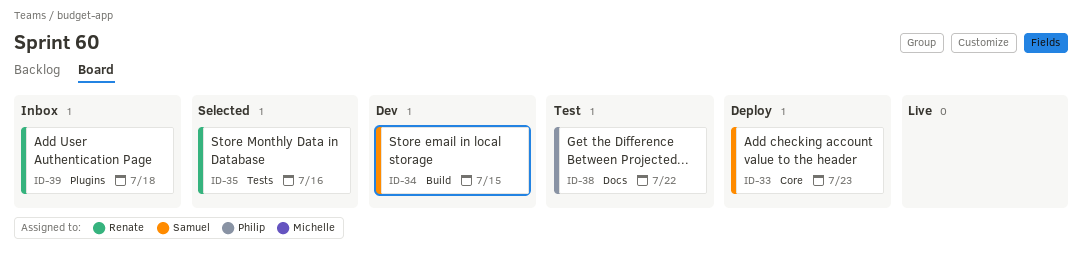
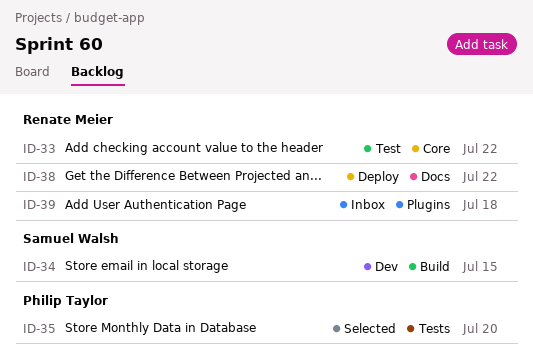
ID-33, status: Deploy -> Test
ID-33, owner: Samuel Walsh -> Renate Meier
ID-33, due: Jul 23 -> Jul 22
ID-35, owner: Renate Meier -> Philip Taylor
ID-35, due: Jul 16 -> Jul 20
ID-38, status: Test -> Deploy
ID-38, owner: Philip Taylor -> Renate Meier

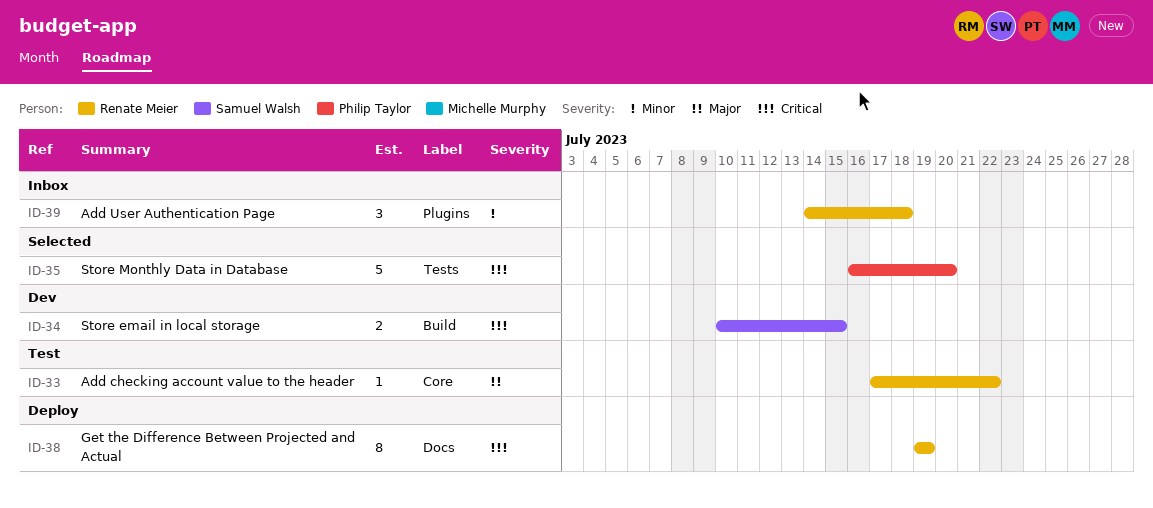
ID-38, due: Jul 22 -> Jul 19

